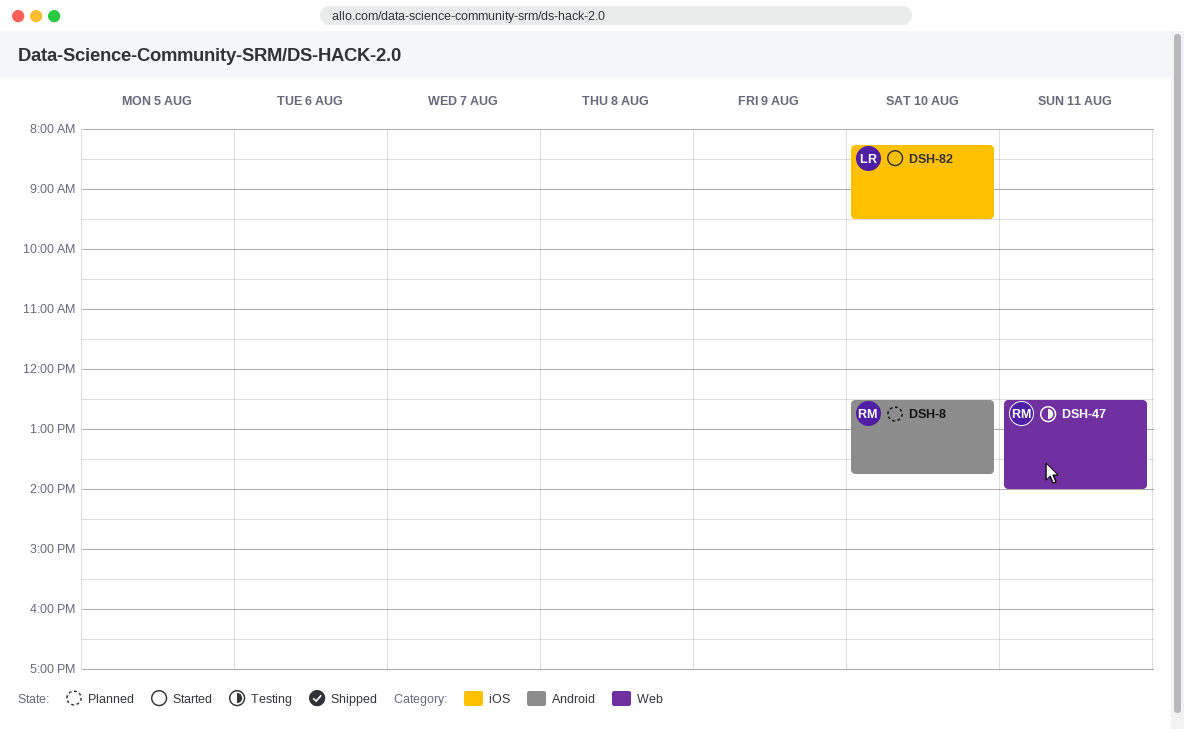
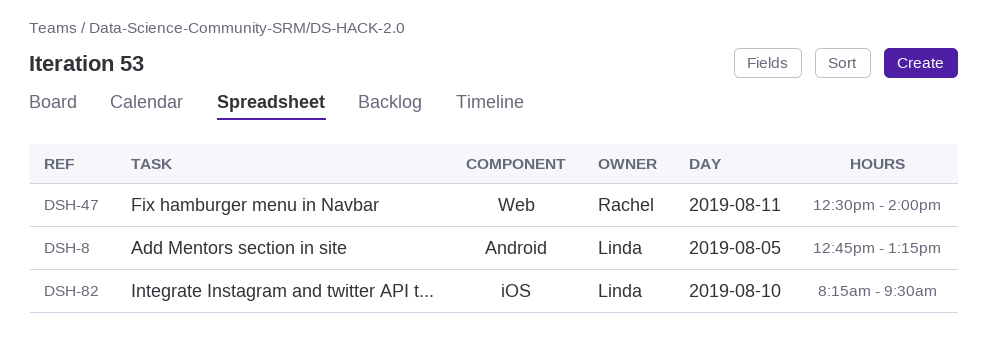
DSH-8, owner: Rachel -> Linda
DSH-8, day: Aug 10 -> Aug 5
DSH-8, begins: 12:30 -> 12:45
DSH-8, ends: 13:45 -> 13:15

